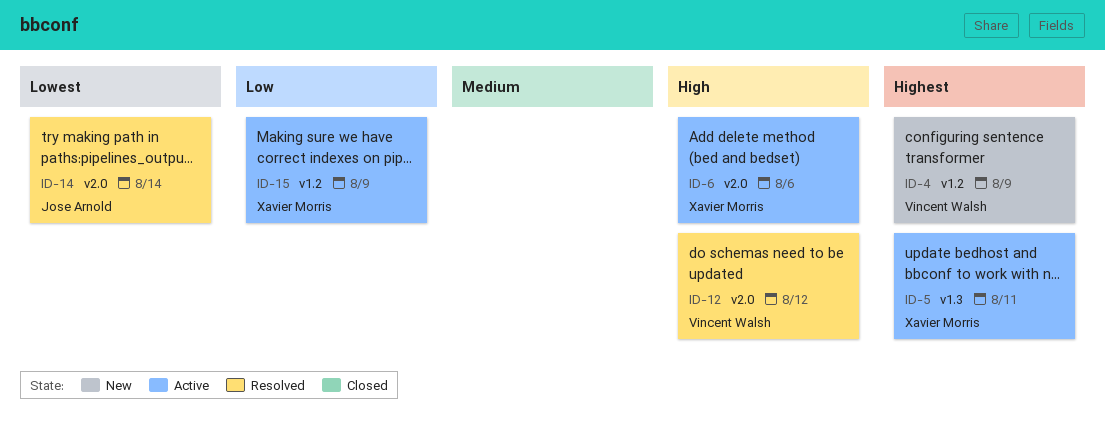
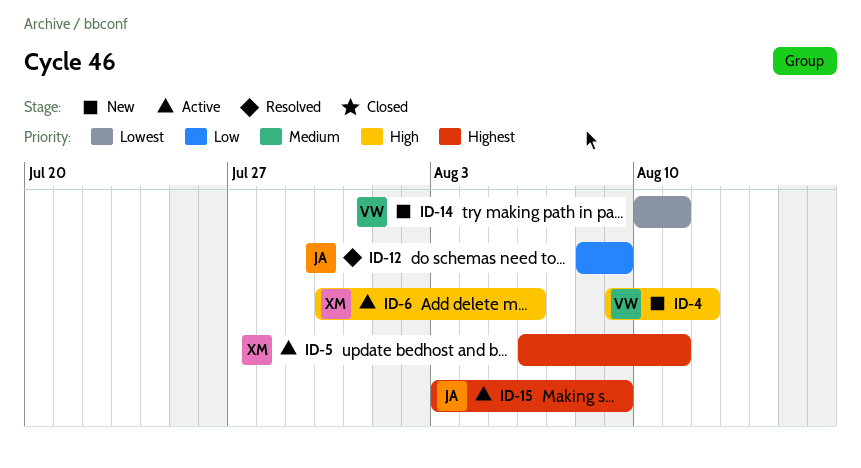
ID-4, priority: Highest -> High
ID-4, due: Aug 9 -> Aug 12
ID-12, owner: Vincent Walsh -> Jose Arnold
ID-12, priority: High -> Low
ID-12, due: Aug 12 -> Aug 9
ID-14, status: Resolved -> New
ID-14, owner: Jose Arnold -> Vincent Walsh
ID-14, due: Aug 14 -> Aug 11
ID-15, owner: Xavier Morris -> Jose Arnold
ID-15, priority: Low -> Highest

